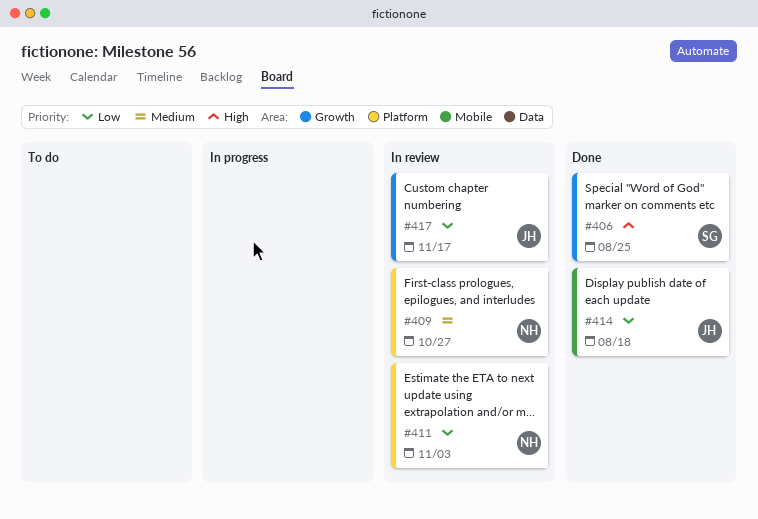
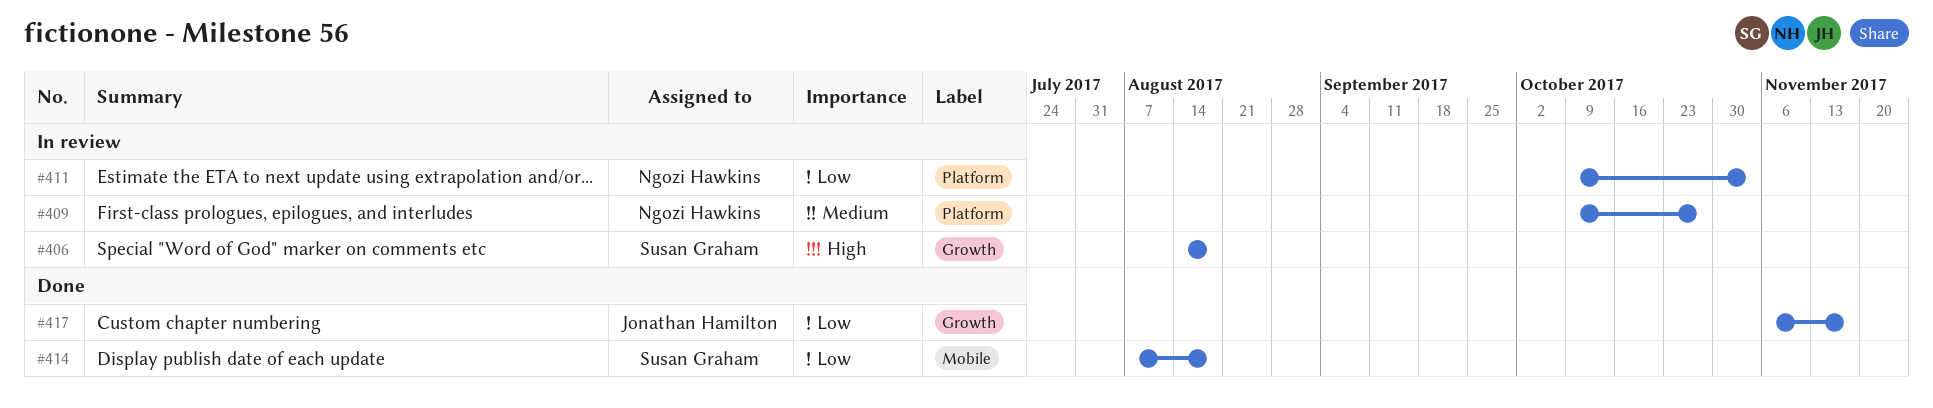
#406, status: Done -> In review
#406, due: Aug 25 -> Aug 18
#414, owner: Jonathan Hamilton -> Susan Graham
#417, status: In review -> Done

